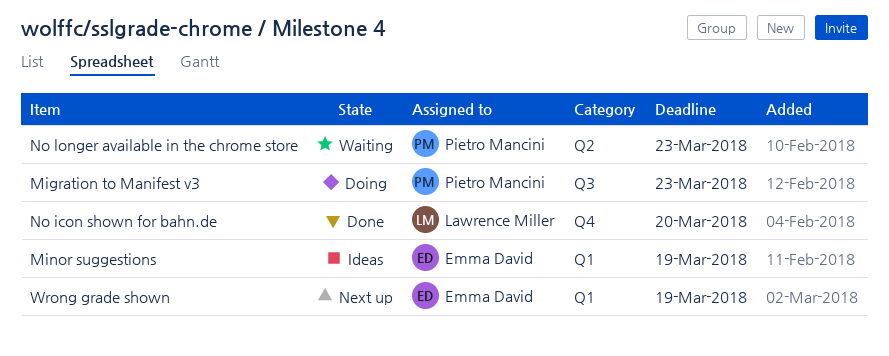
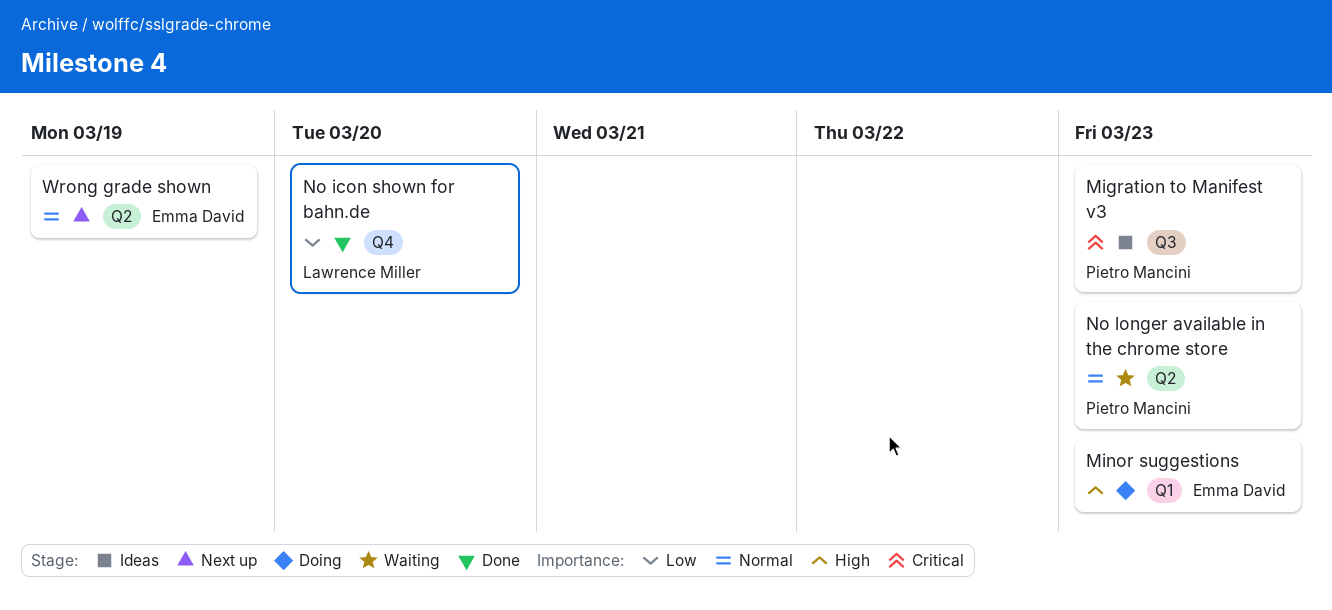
Migration to Manifest v3, status: Doing -> Ideas
Minor suggestions, status: Ideas -> Doing
Minor suggestions, due: Mar 19 -> Mar 23
Wrong grade shown, label: Q1 -> Q2

